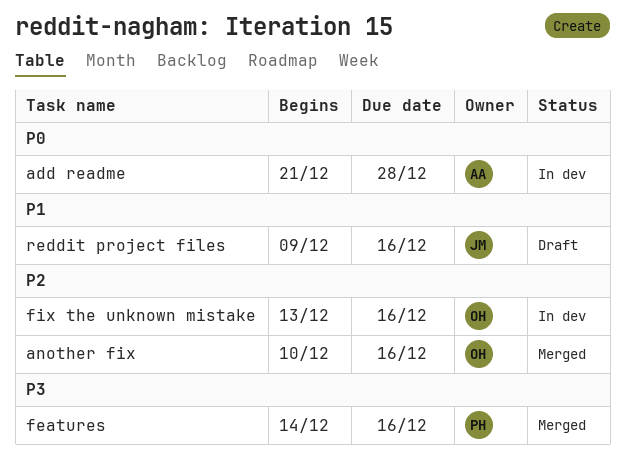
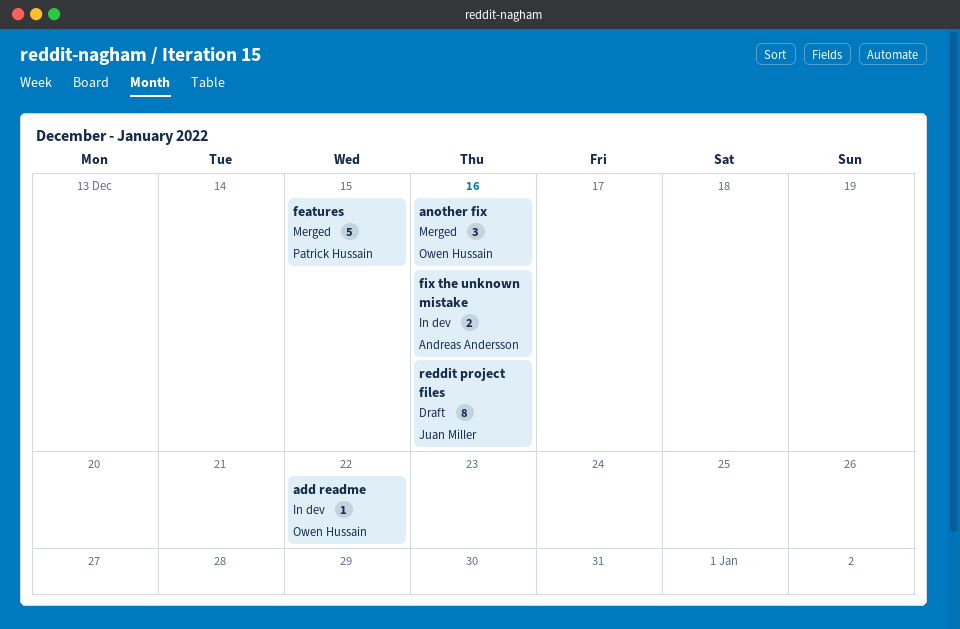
add readme, owner: Andreas Andersson -> Owen Hussain
add readme, due: Dec 28 -> Dec 22
features, due: Dec 16 -> Dec 15
fix the unknown mistake, owner: Owen Hussain -> Andreas Andersson

